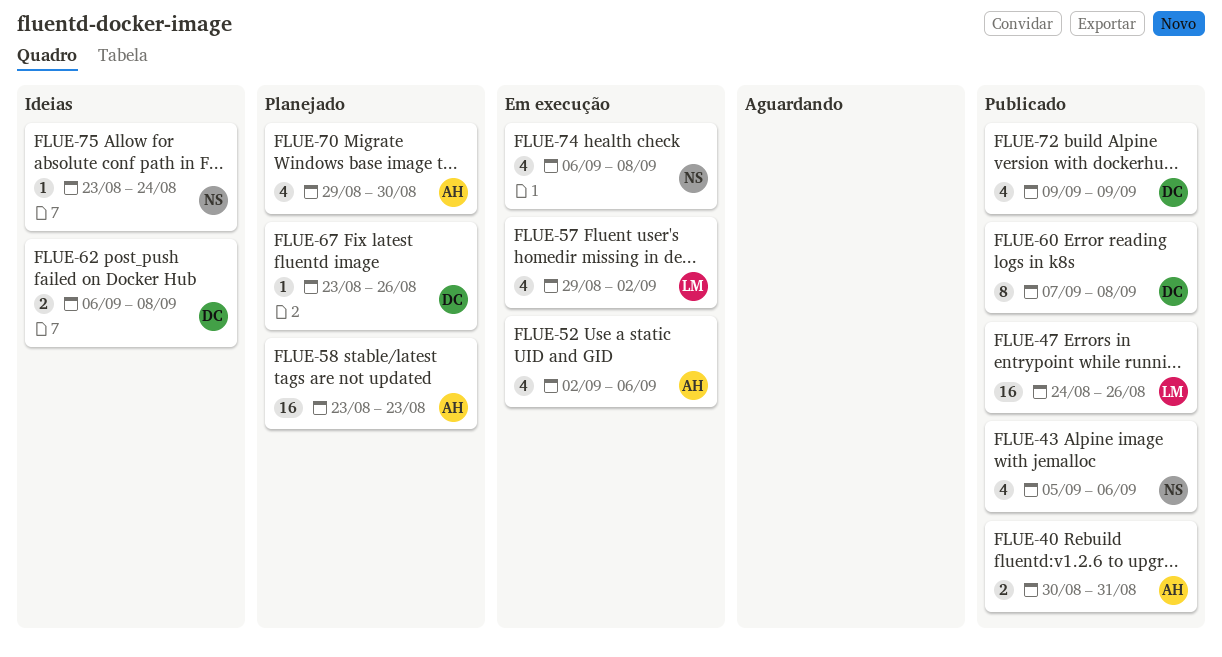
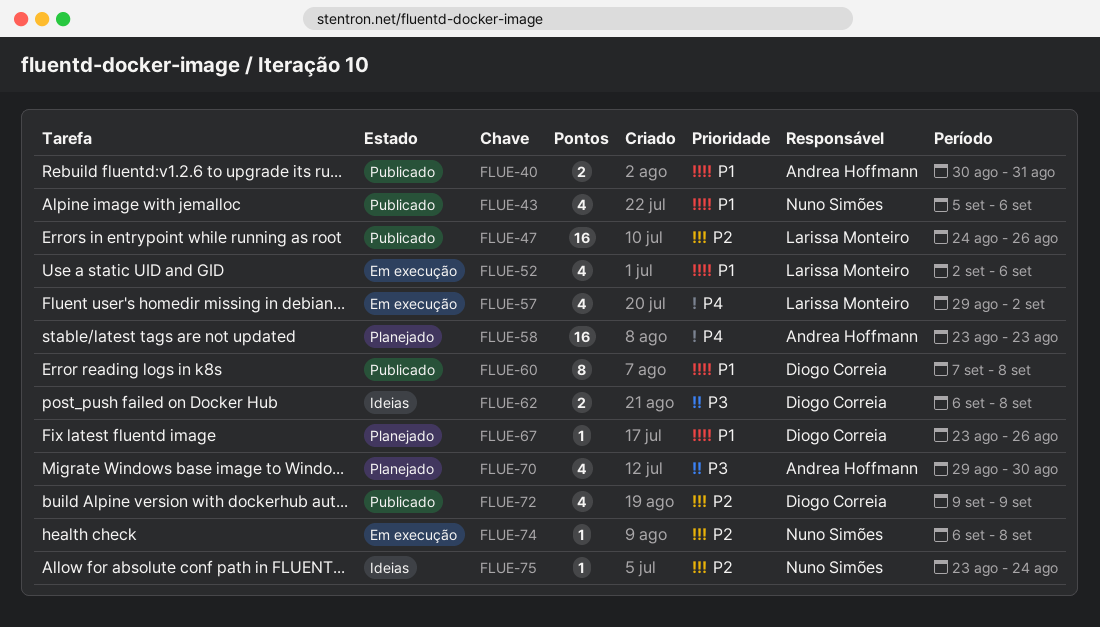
FLUE-52, owner: Andrea Hoffmann -> Larissa Monteiro
FLUE-74, estimate: 4 -> 1

